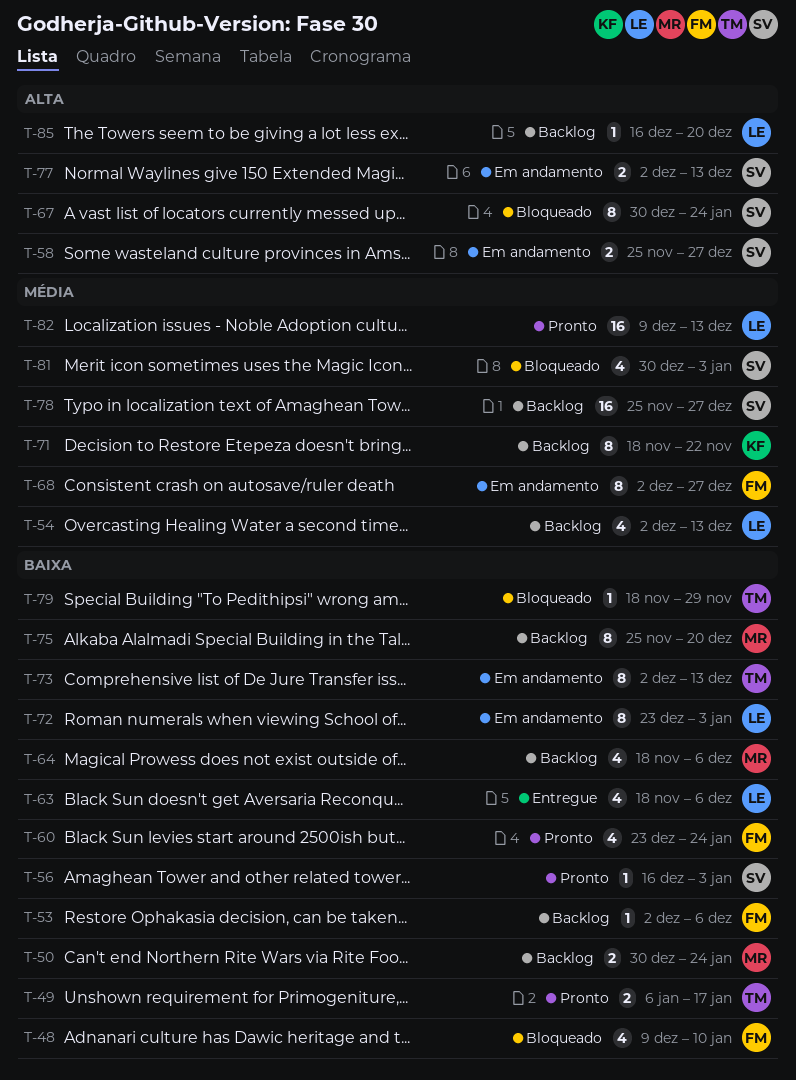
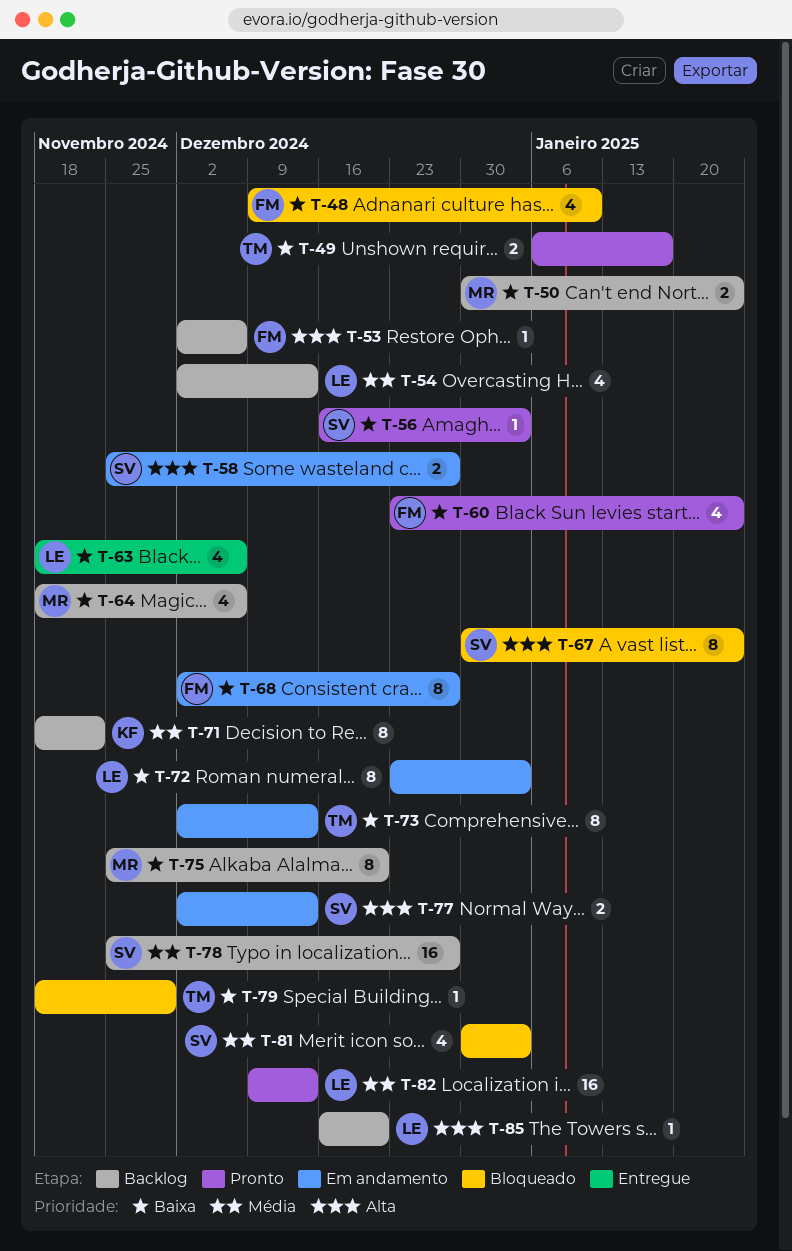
T-53, priority: Baixa -> Alta
T-68, priority: Média -> Baixa

